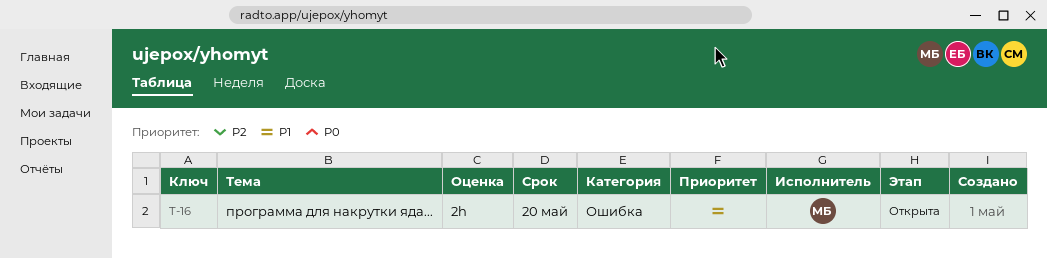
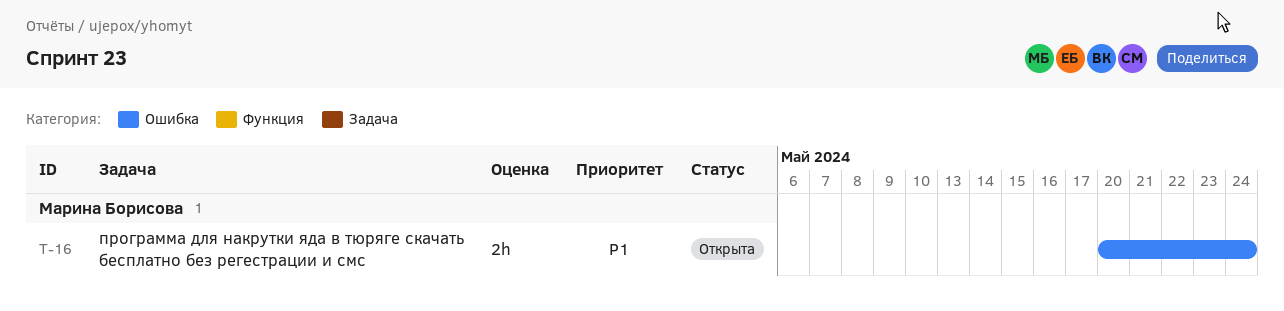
T-16, due: May 20 -> May 24

